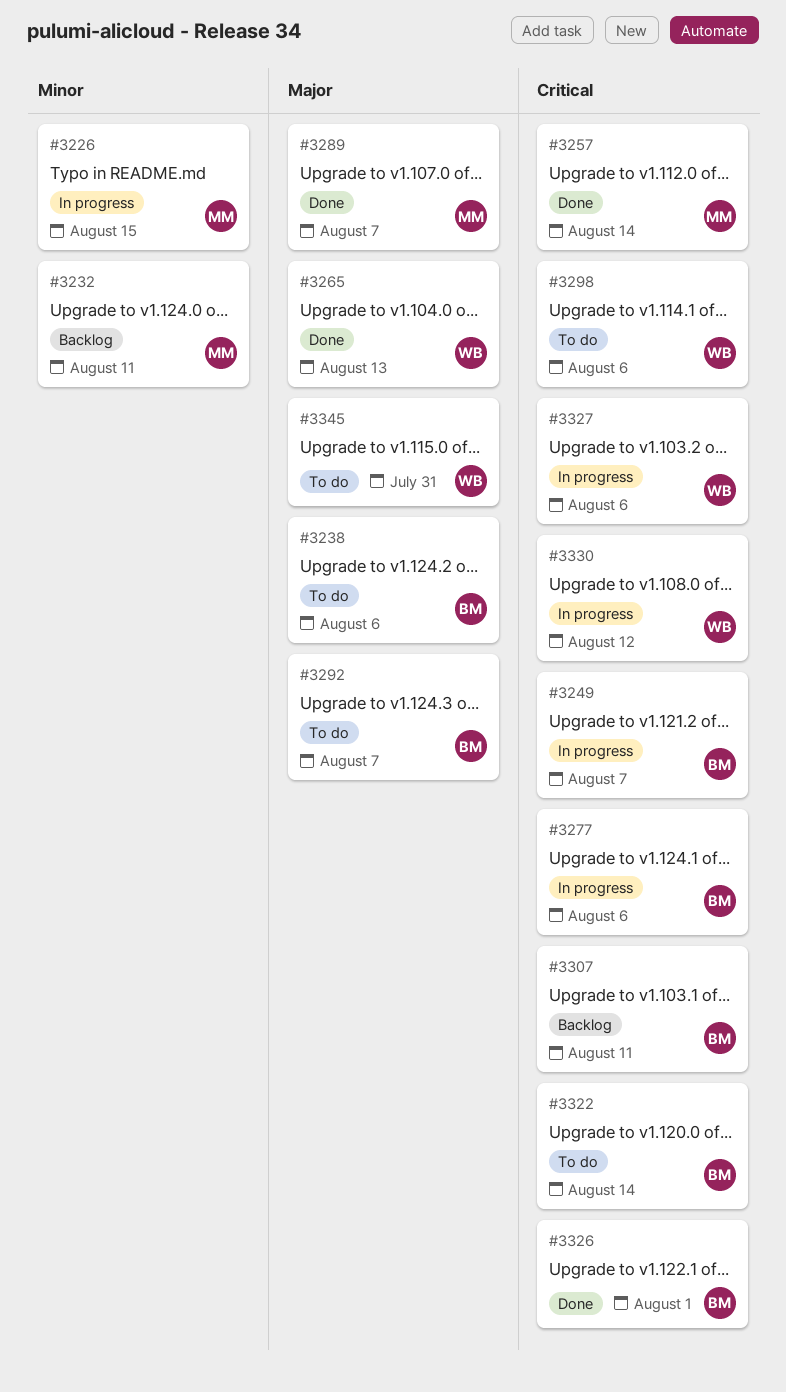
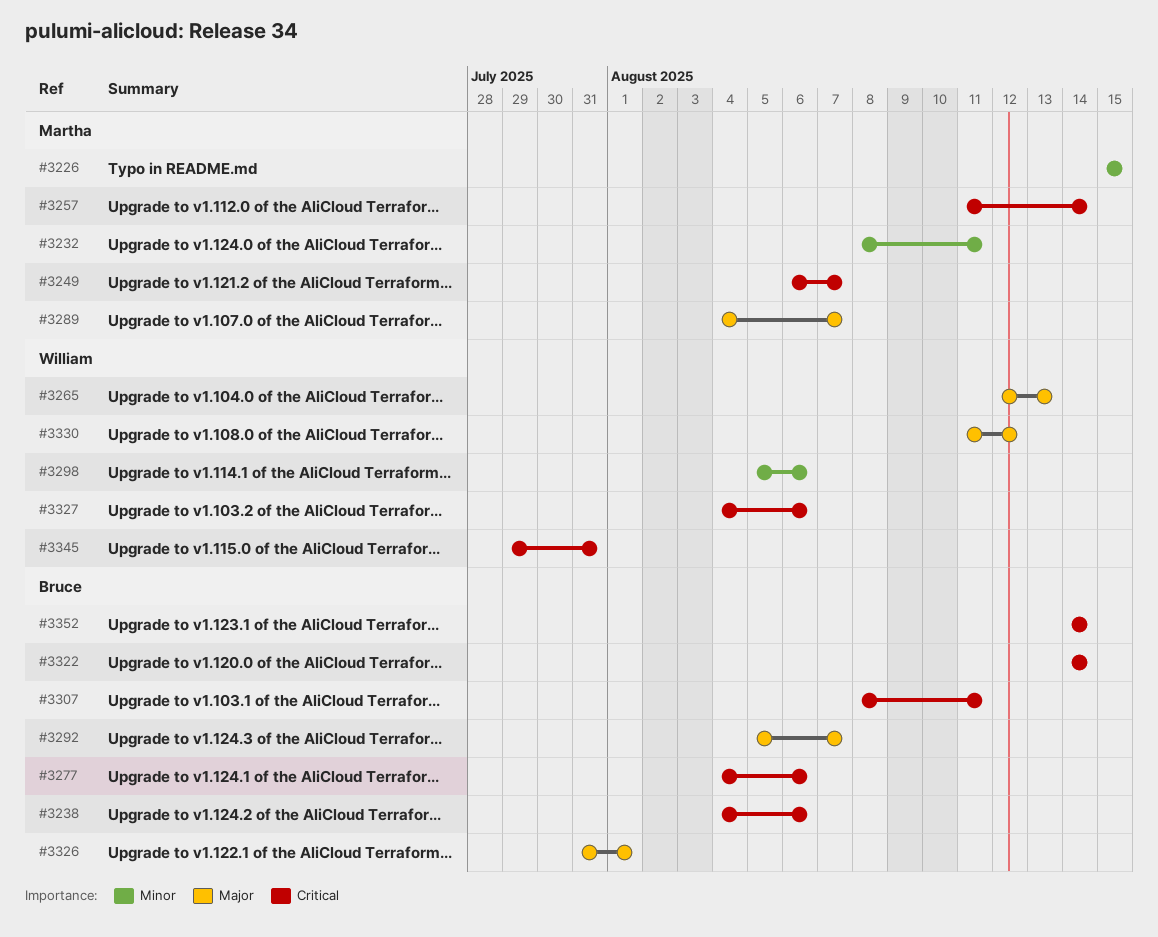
#3238, priority: Major -> Critical
#3249, owner: Bruce -> Martha
#3298, priority: Critical -> Minor
#3326, priority: Critical -> Major
#3330, priority: Critical -> Major
#3345, priority: Major -> Critical
#3352: none -> present

